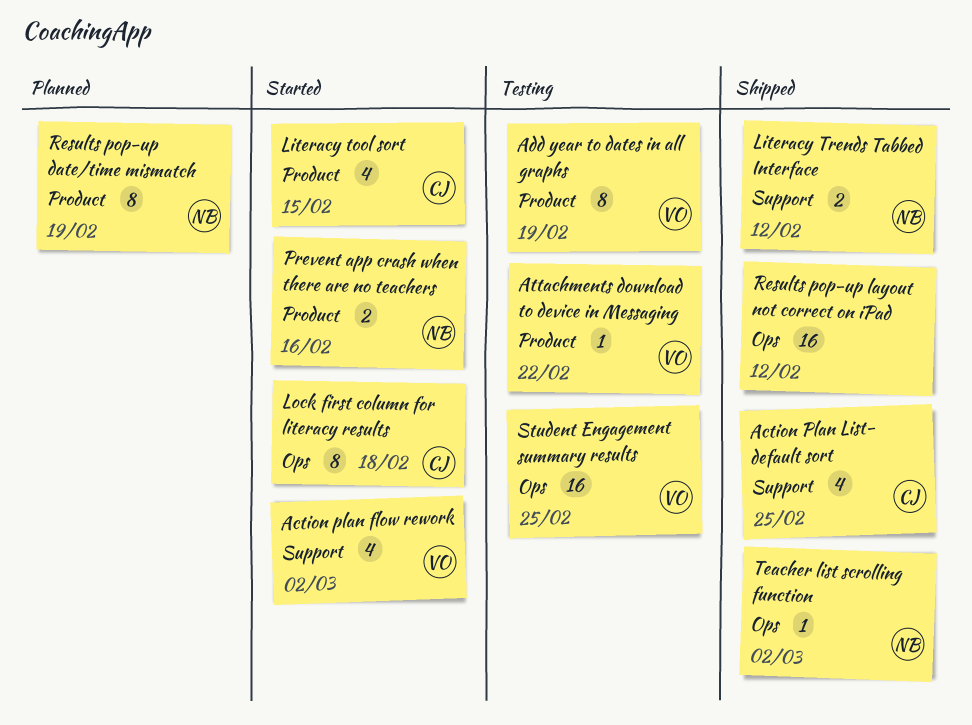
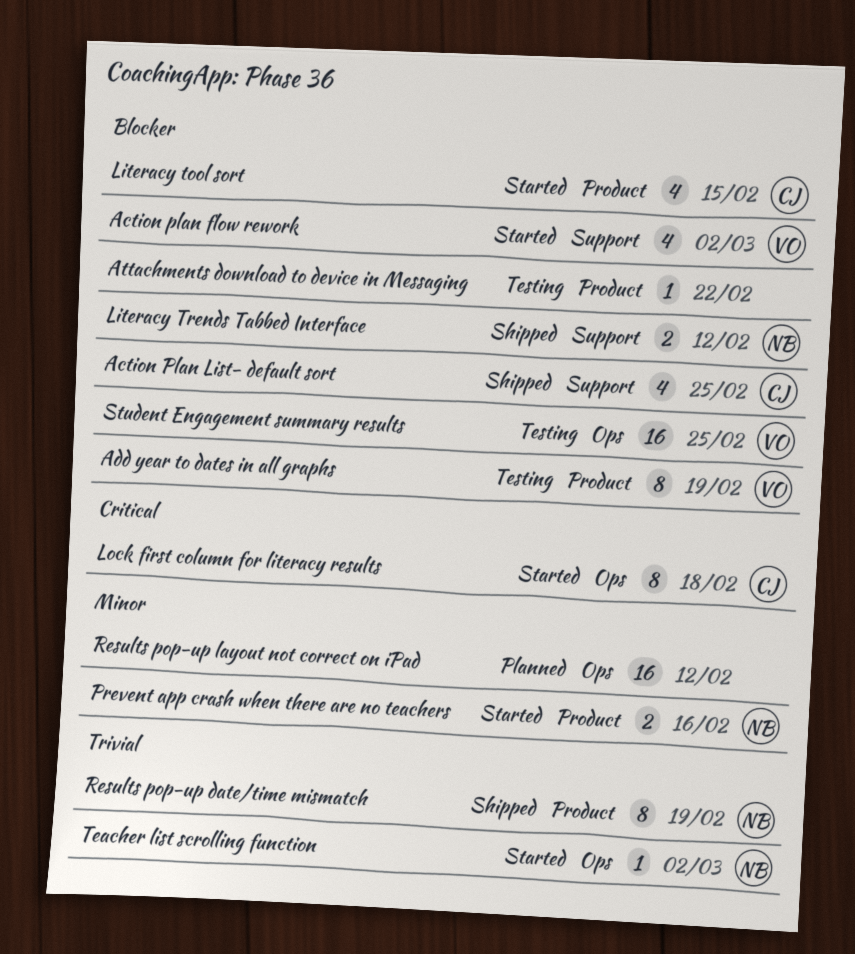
Attachments download to device in Messaging, owner: VO -> none
Results pop-up date/time mismatch, status: Planned -> Shipped
Results pop-up layout not correct on iPad, status: Shipped -> Planned
Teacher list scrolling function, status: Shipped -> Started

